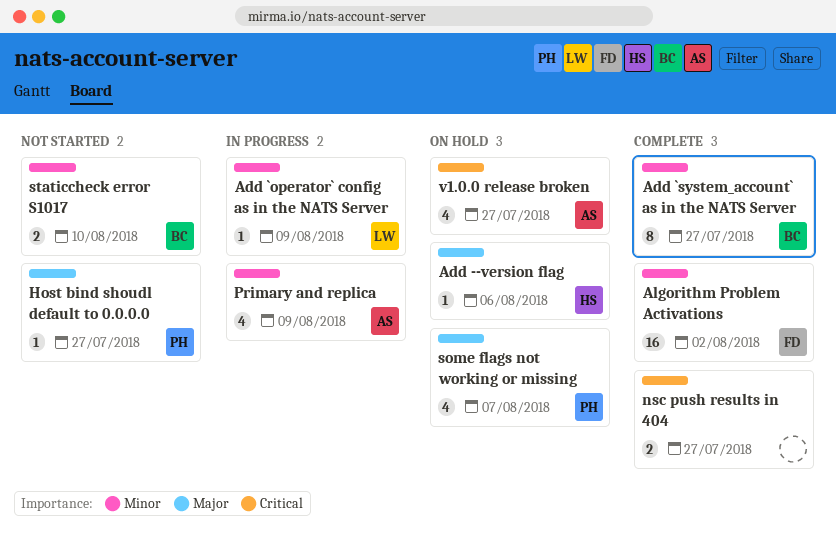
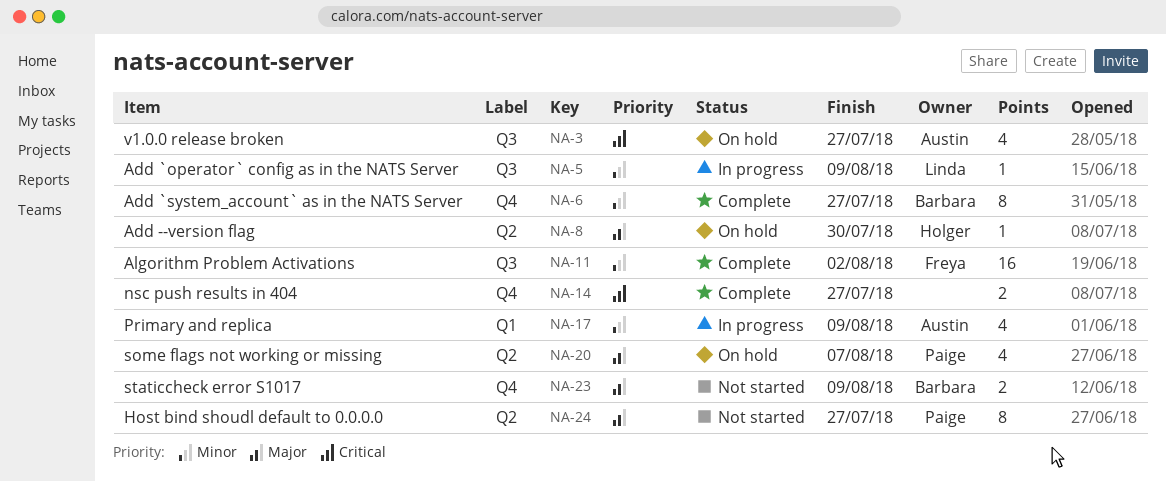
Add --version flag, due: Aug 6 -> Jul 30
Host bind shoudl default to 0.0.0.0, estimate: 1 -> 8
staticcheck error S1017, priority: Minor -> Major
staticcheck error S1017, due: Aug 10 -> Aug 9

